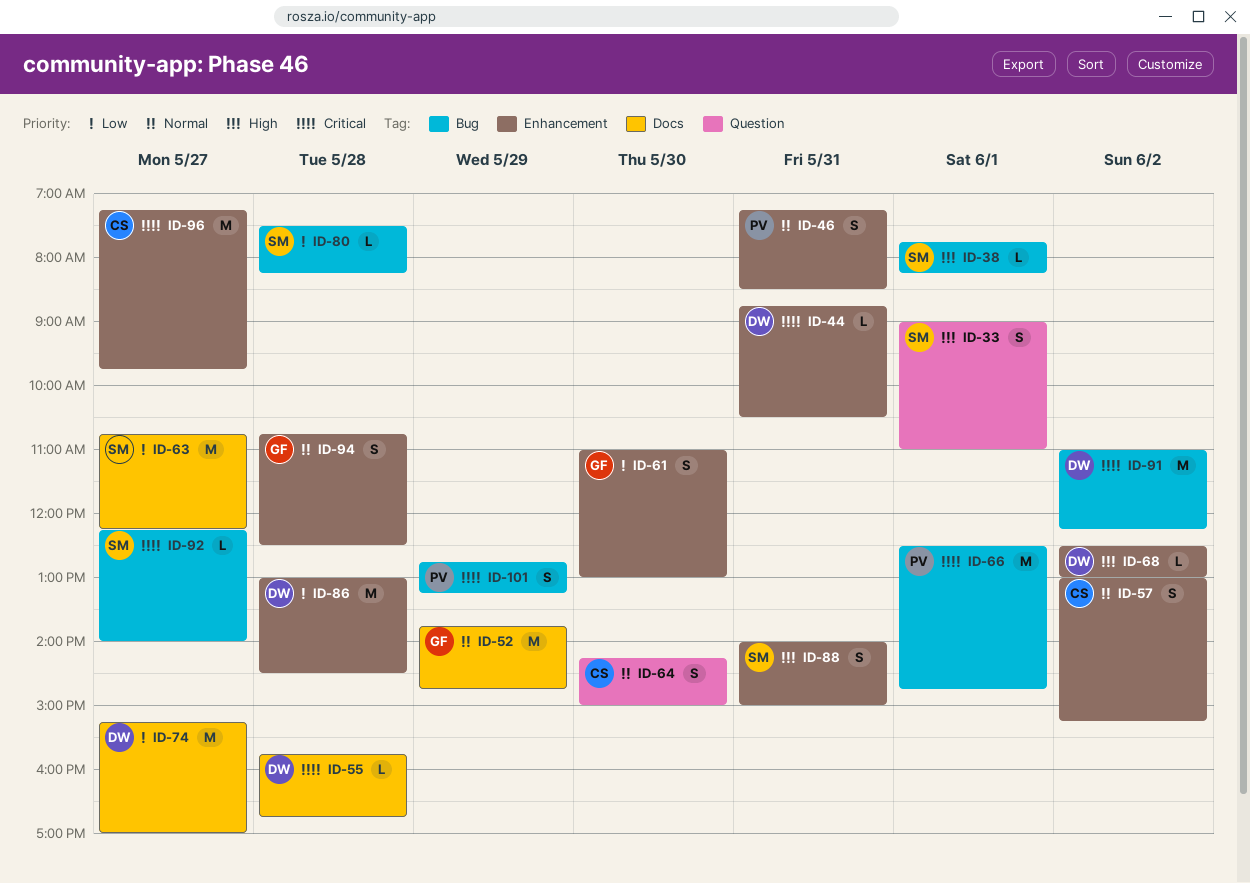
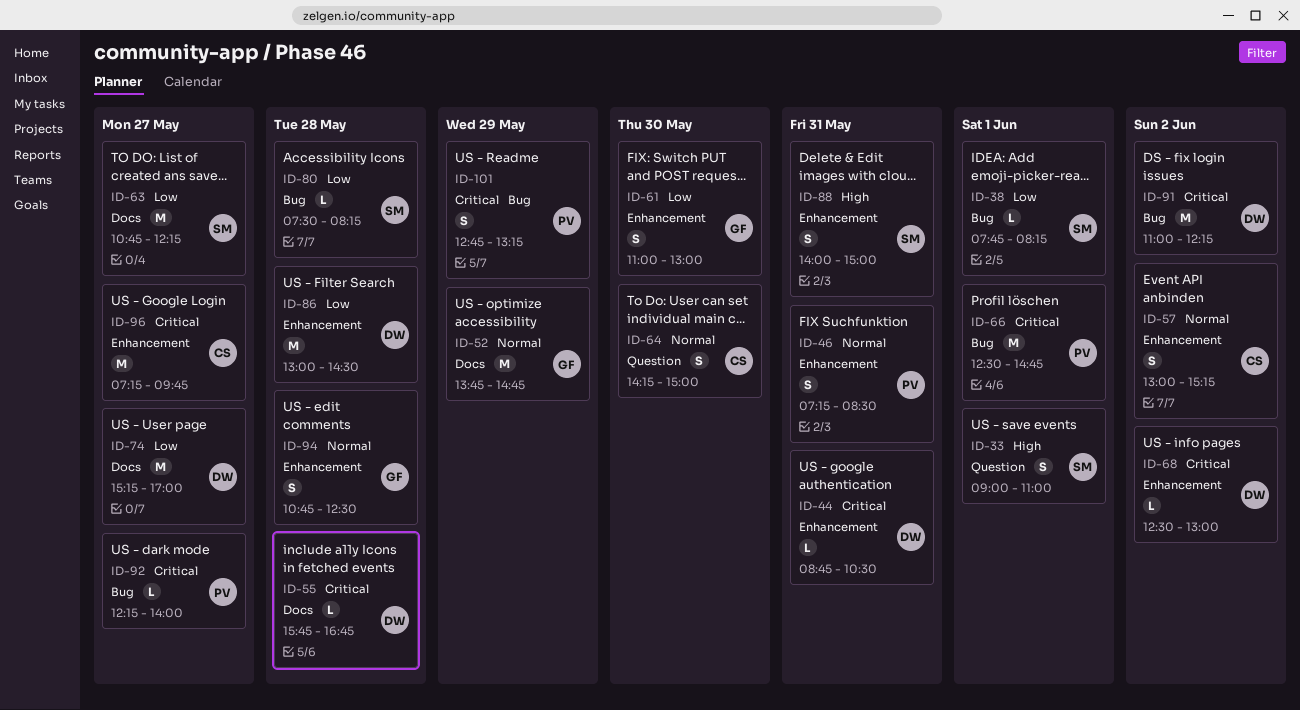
ID-38, priority: High -> Low
ID-68, priority: High -> Critical
ID-92, owner: SM -> PV

